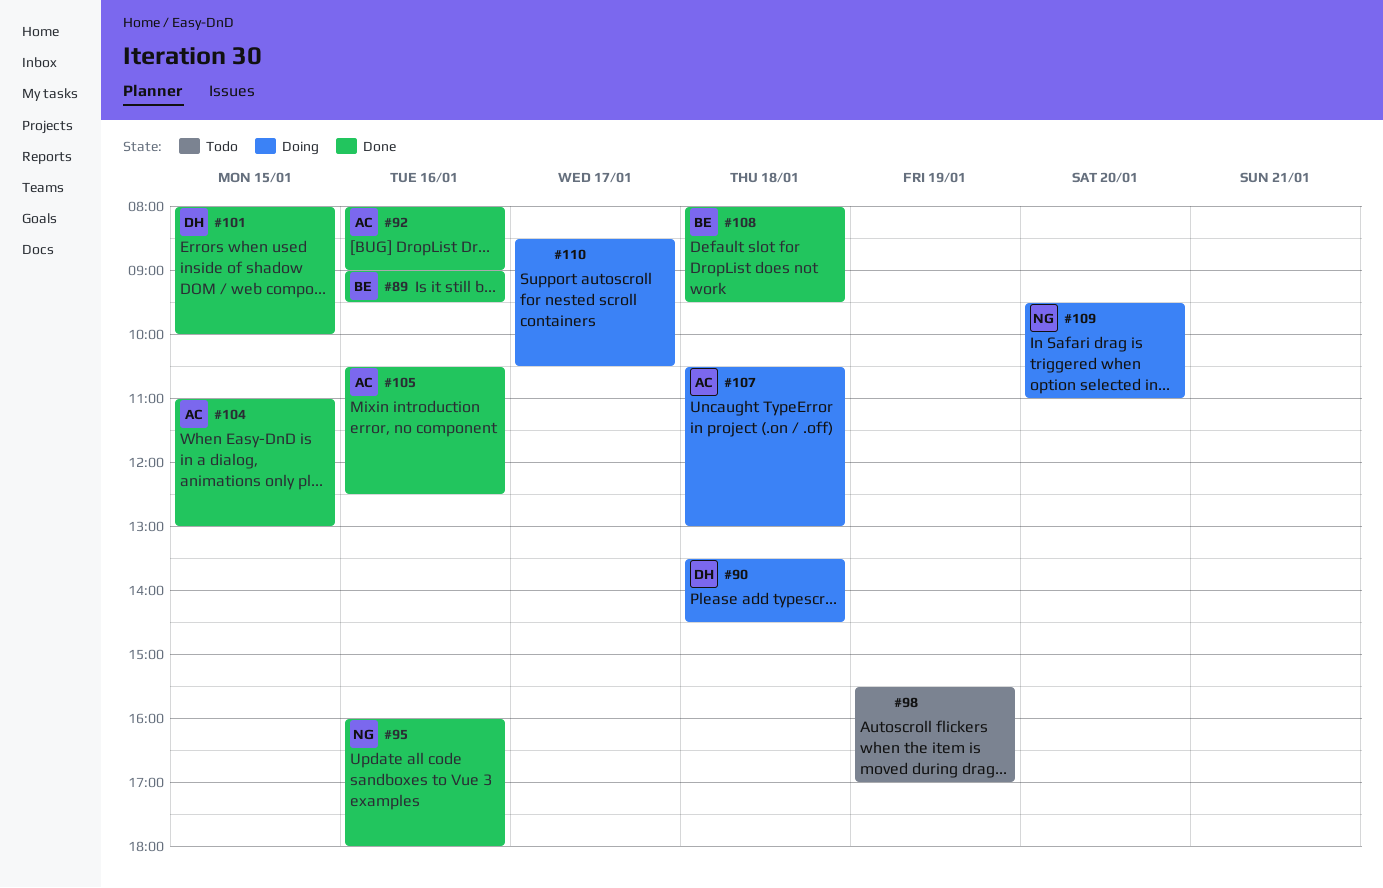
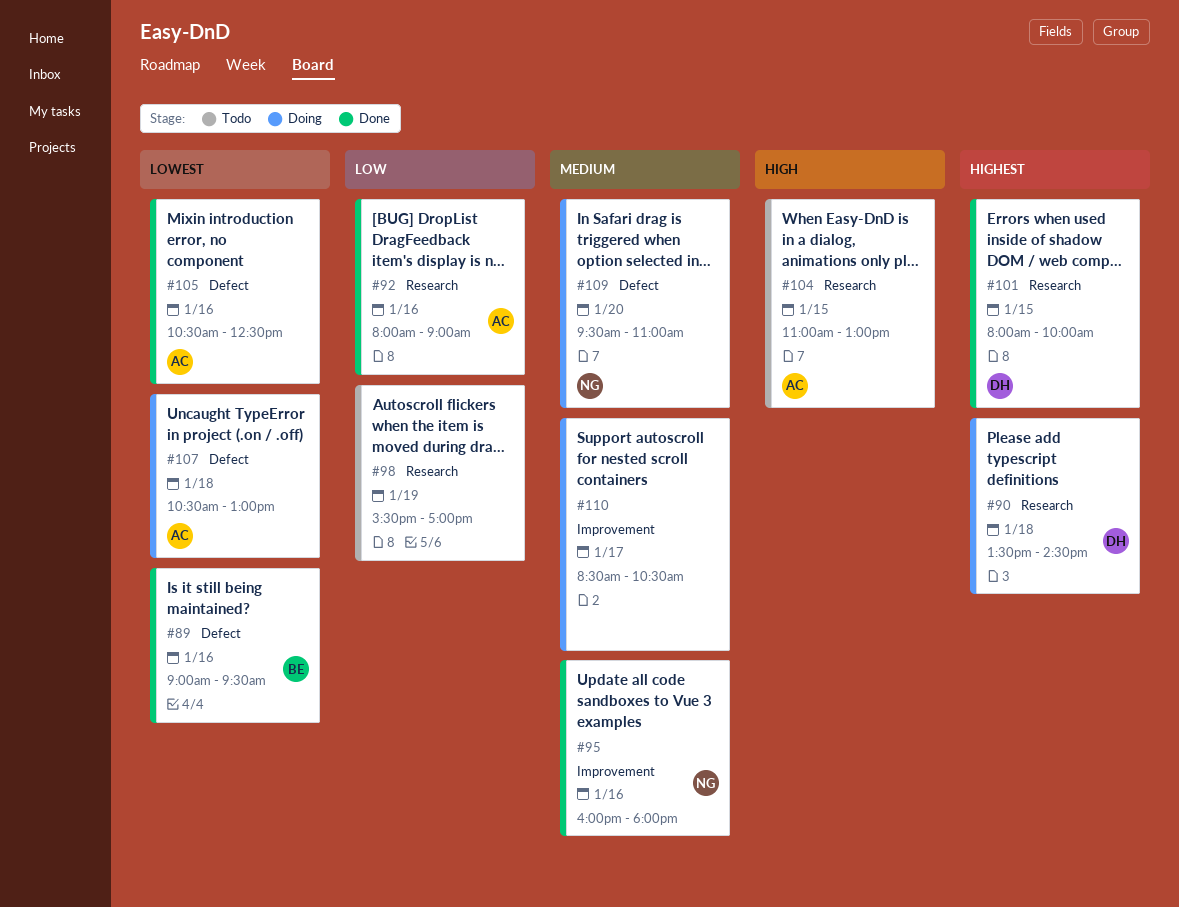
#104, status: Done -> Todo
#108: present -> none

